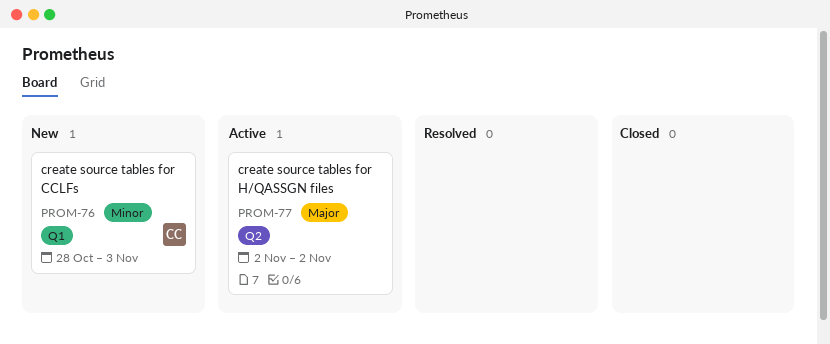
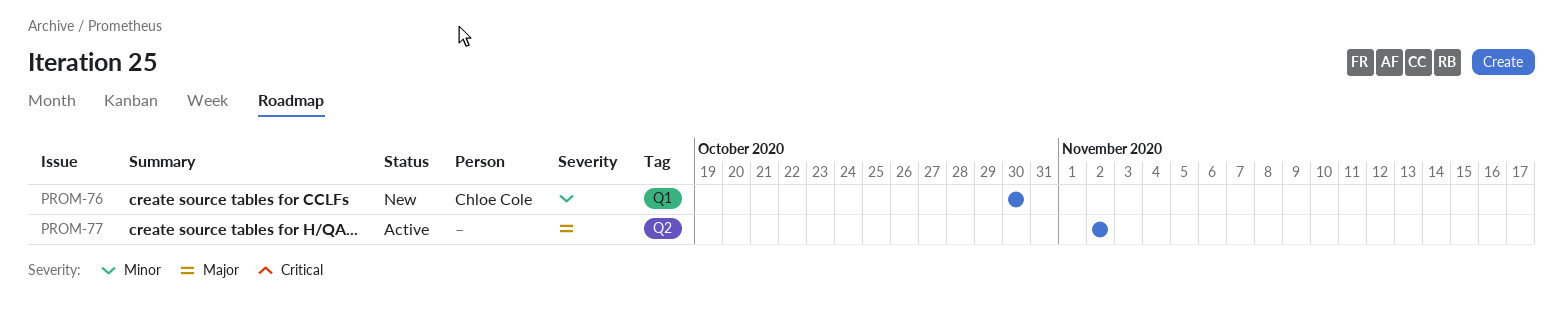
PROM-76, start: Oct 28 -> Oct 30
PROM-76, due: Nov 3 -> Oct 30

